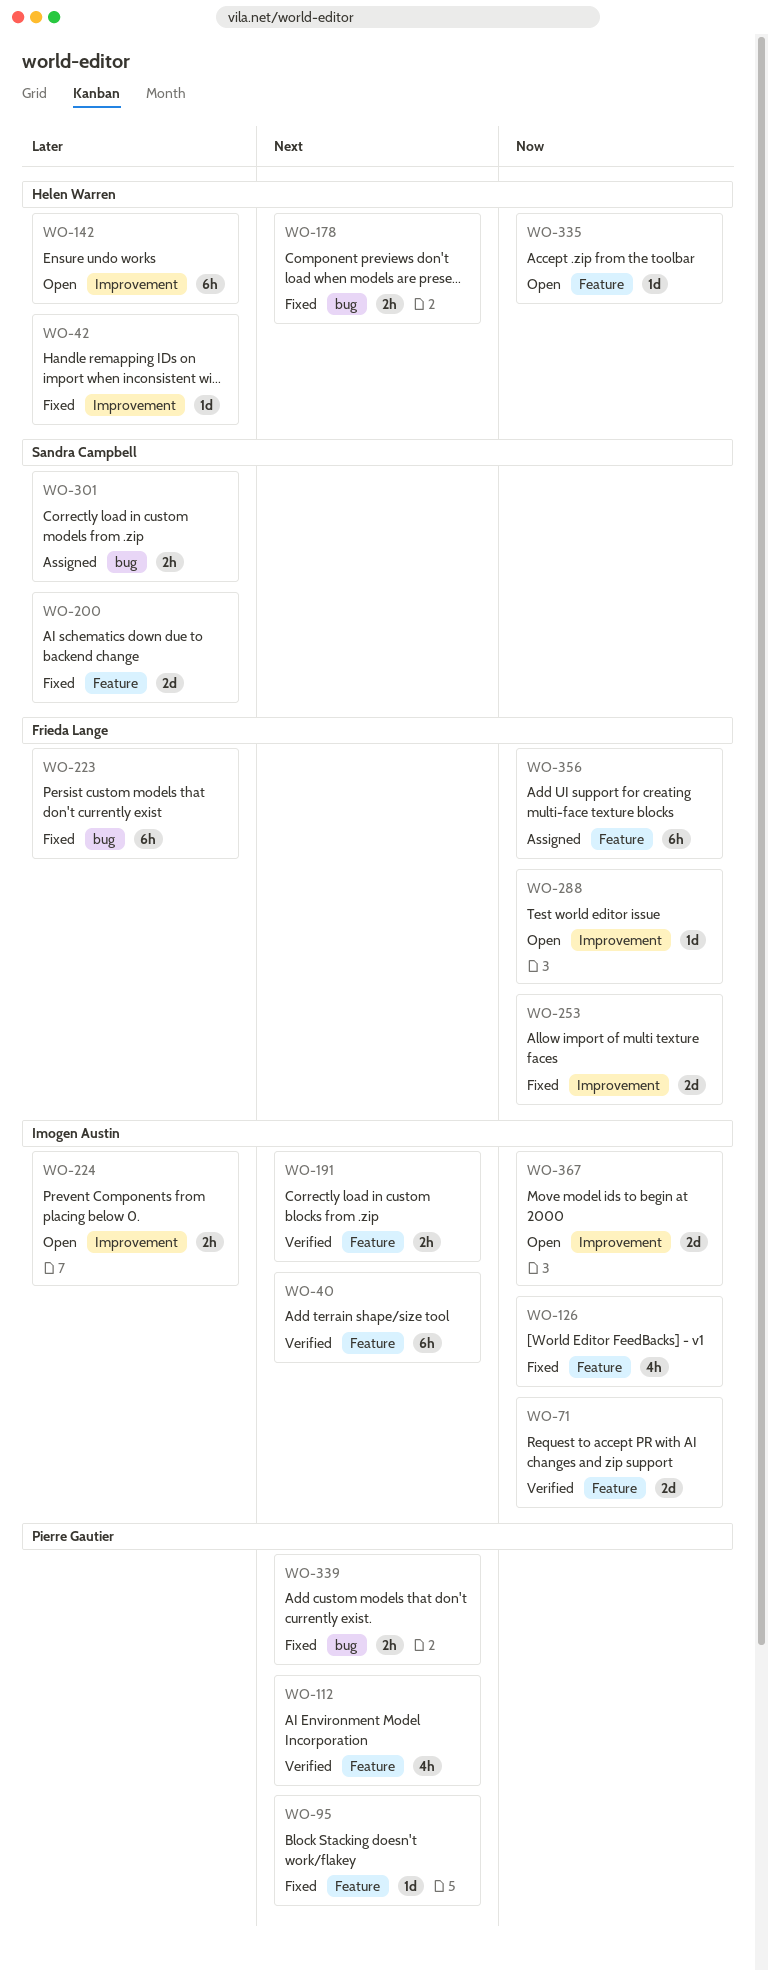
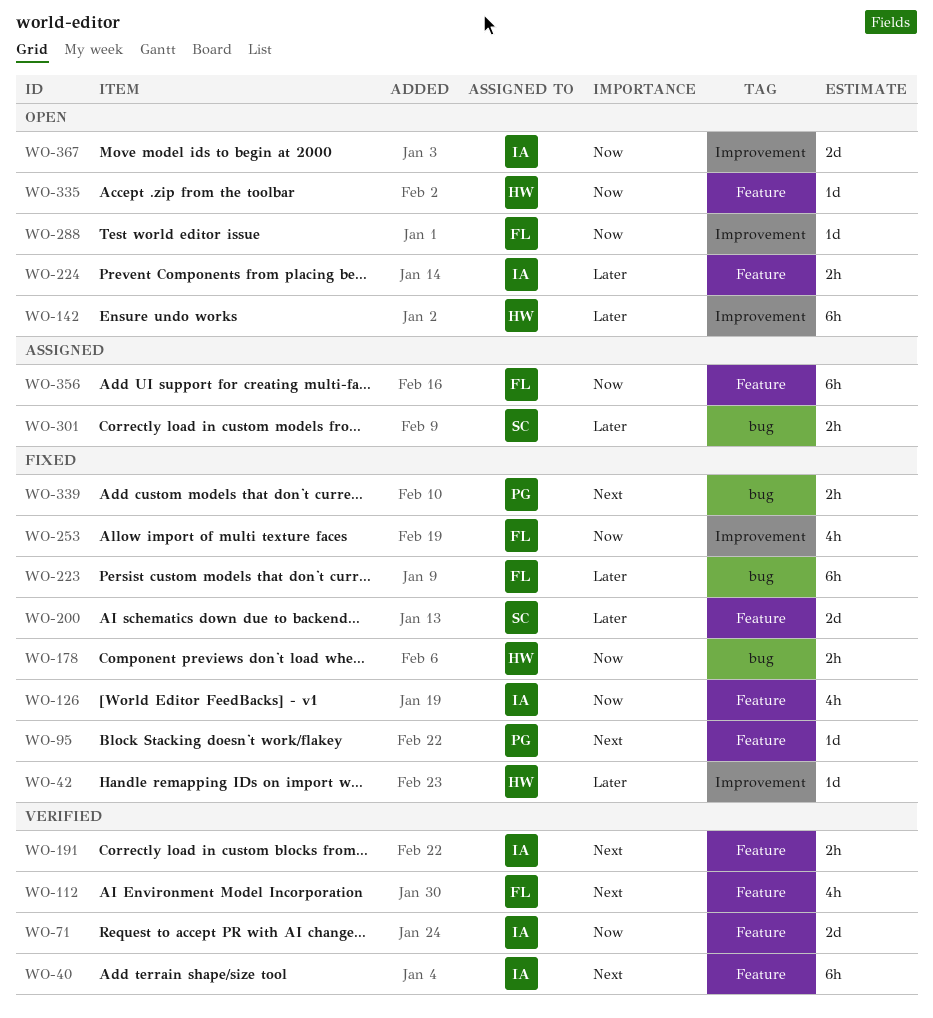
WO-112, owner: Pierre Gautier -> Frieda Lange
WO-178, priority: Next -> Now
WO-224, label: Improvement -> Feature
WO-253, estimate: 2d -> 4h

